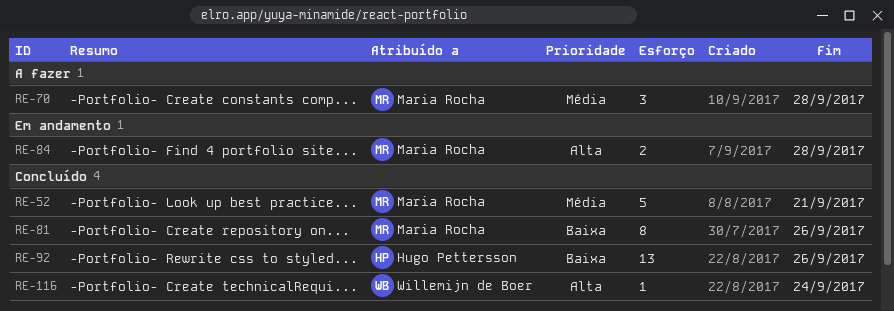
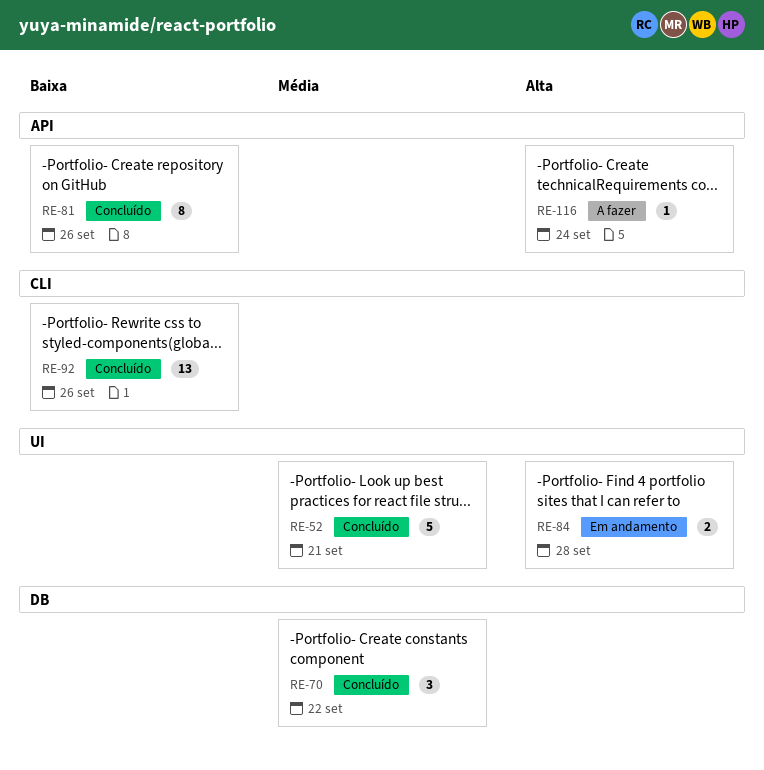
RE-70, status: A fazer -> Concluído
RE-70, due: Sep 28 -> Sep 22
RE-116, status: Concluído -> A fazer

